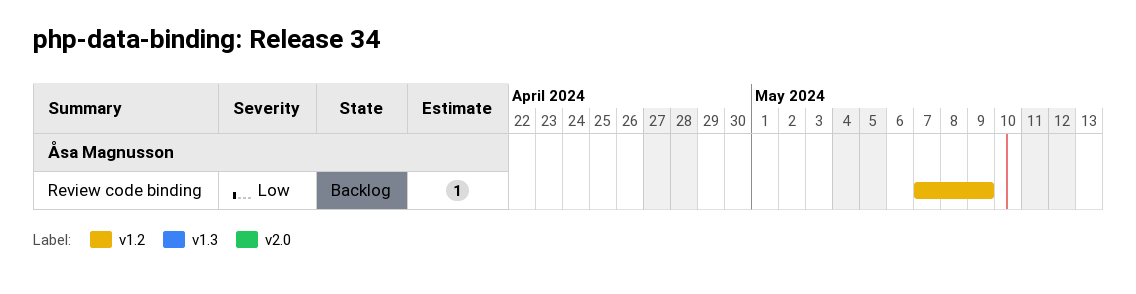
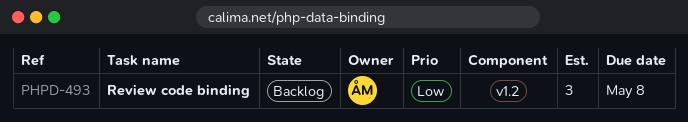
Review code binding, estimate: 1 -> 3
Review code binding, due: May 9 -> May 8

